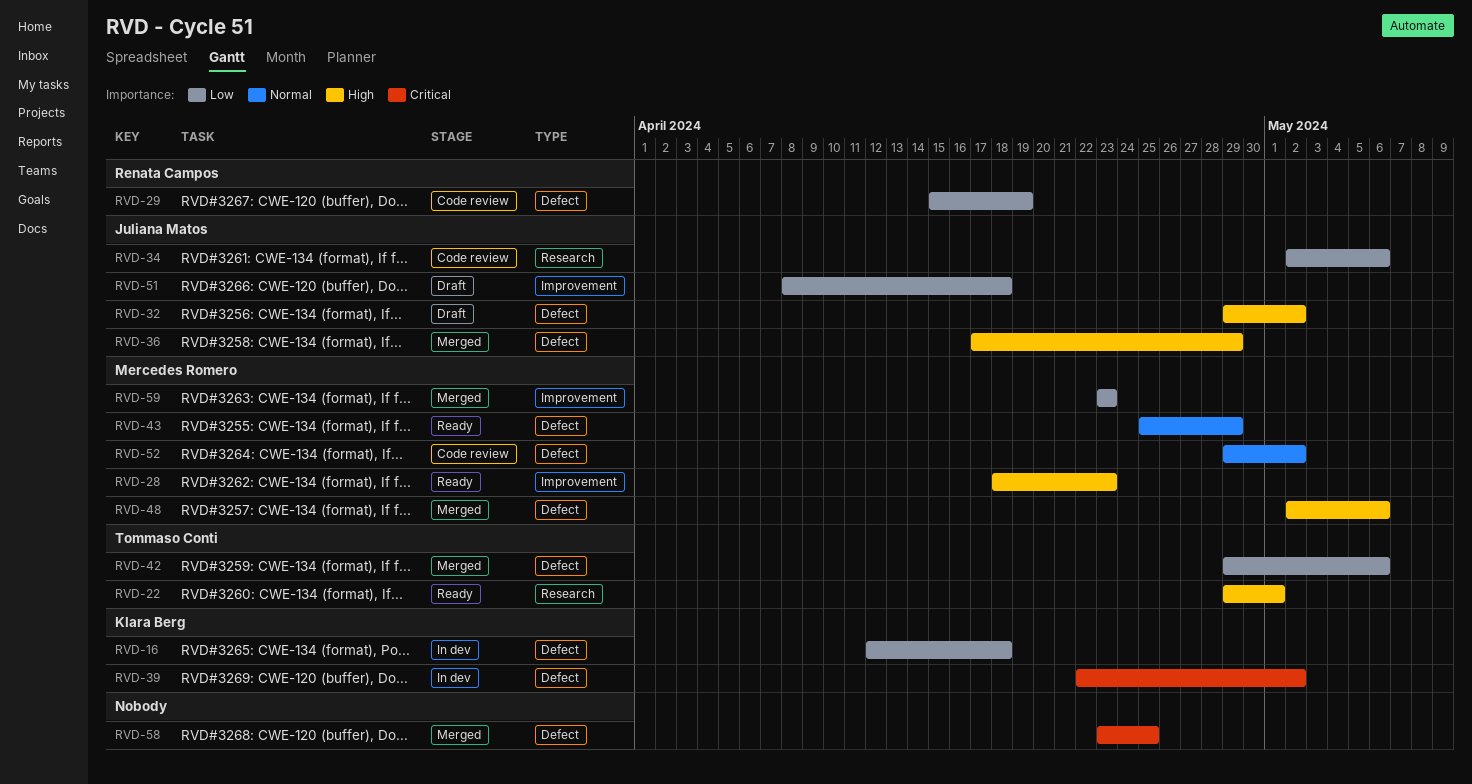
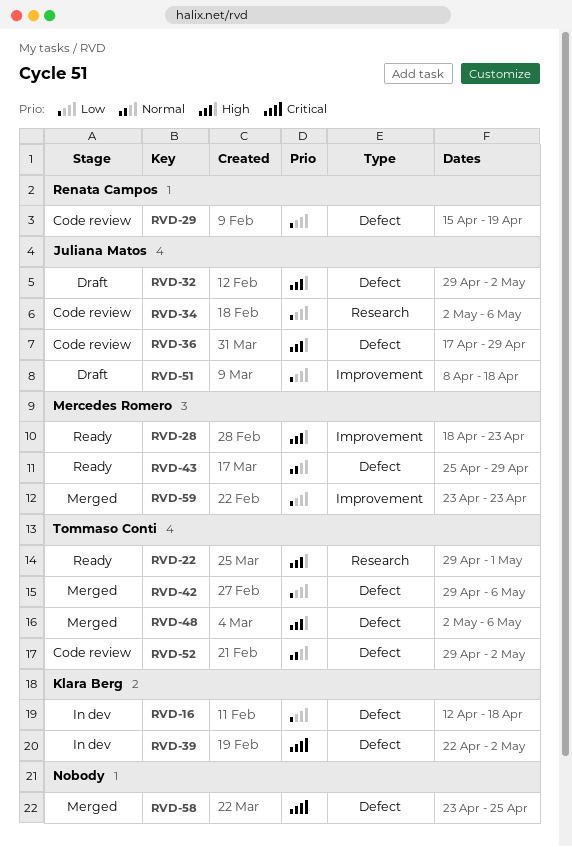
RVD-36, status: Merged -> Code review
RVD-48, owner: Mercedes Romero -> Tommaso Conti
RVD-52, owner: Mercedes Romero -> Tommaso Conti

